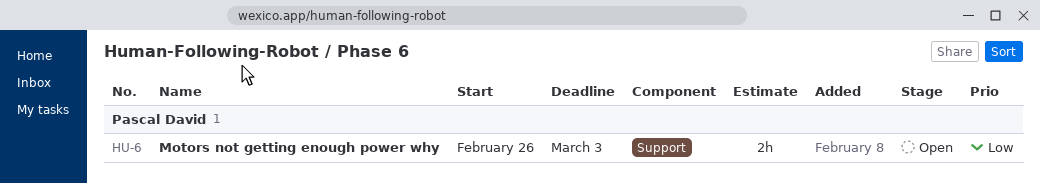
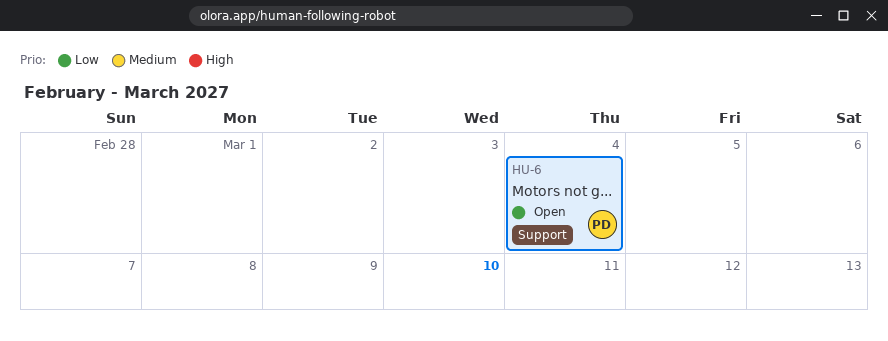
HU-6, due: Mar 3 -> Mar 4

